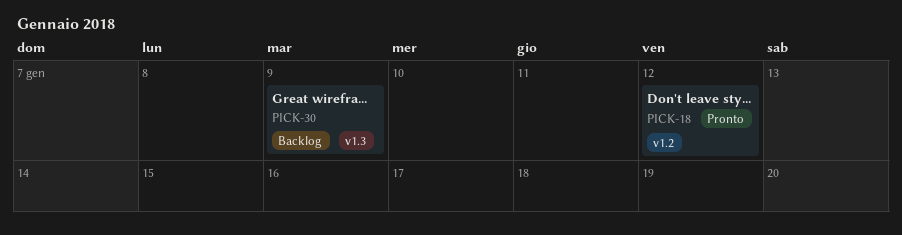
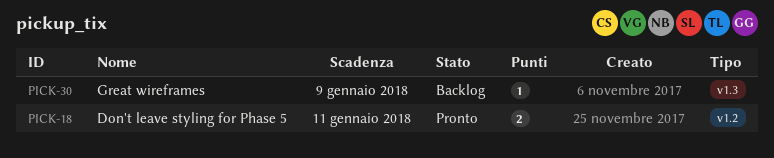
PICK-18, due: Jan 12 -> Jan 11

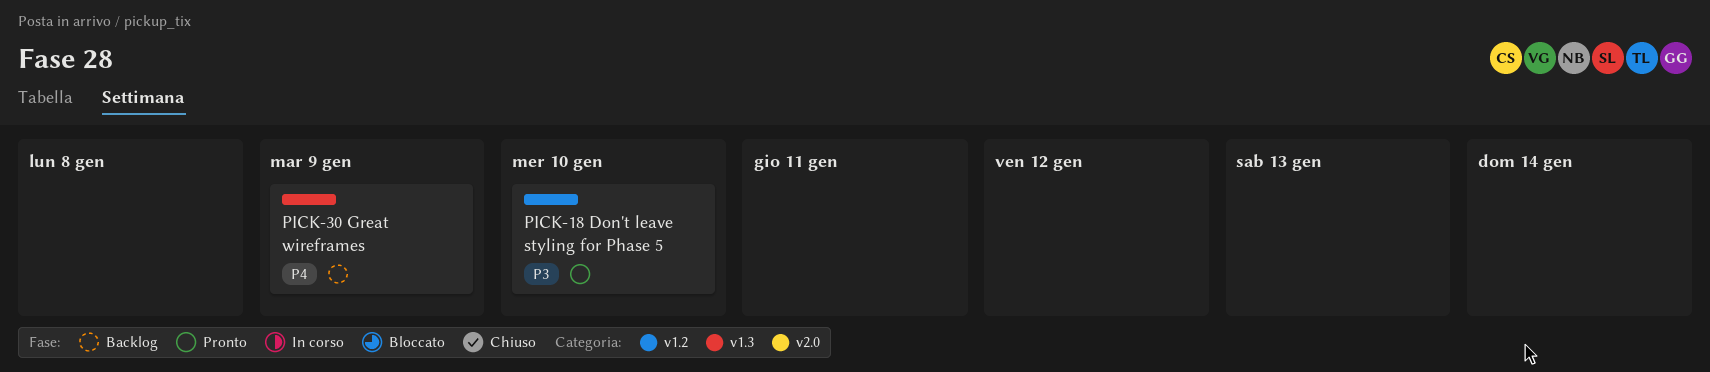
PICK-18, due: Jan 11 -> Jan 10

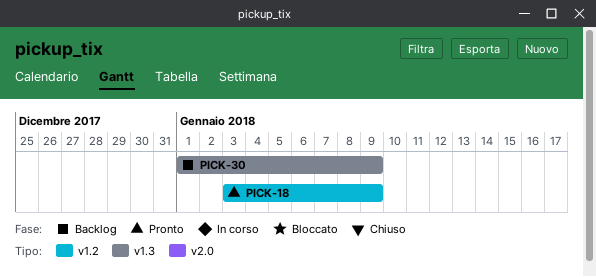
PICK-18, due: Jan 10 -> Jan 9

